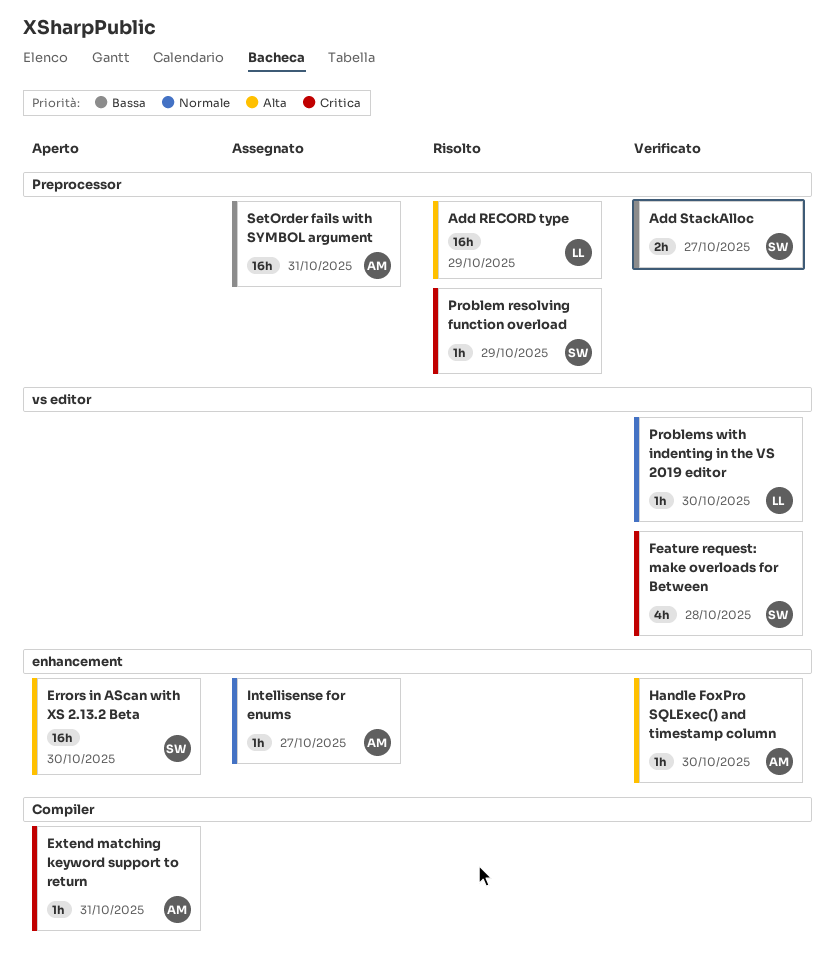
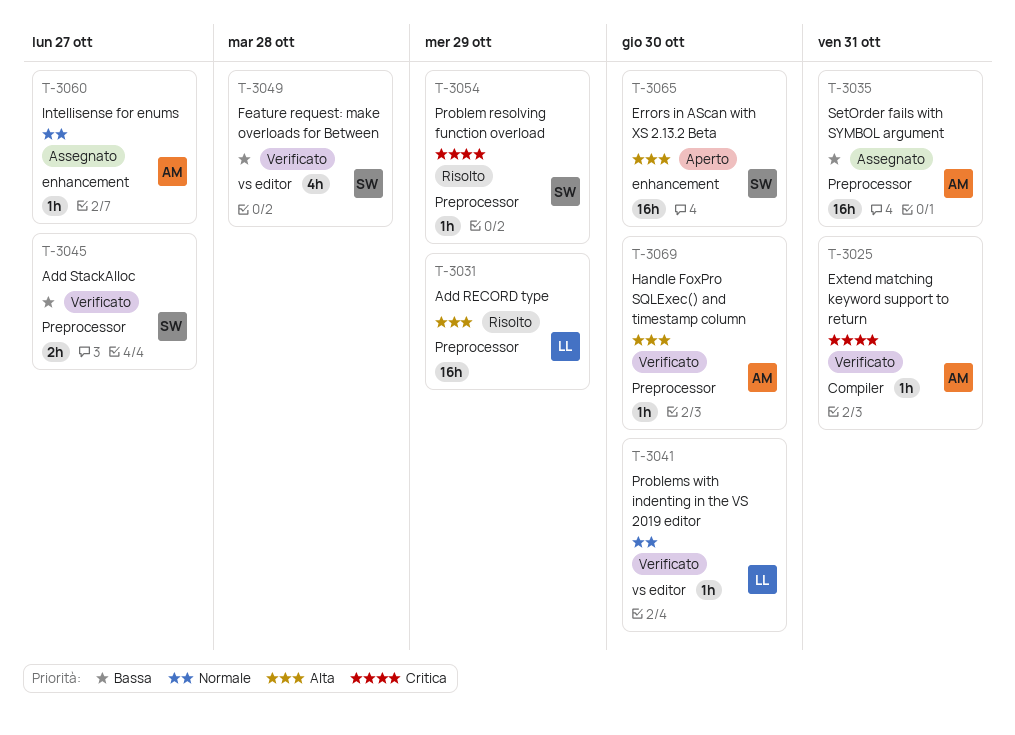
Extend matching keyword support to return, status: Aperto -> Verificato
Feature request: make overloads for Between, priority: Critica -> Bassa
Handle FoxPro SQLExec() and timestamp column, label: enhancement -> Preprocessor

